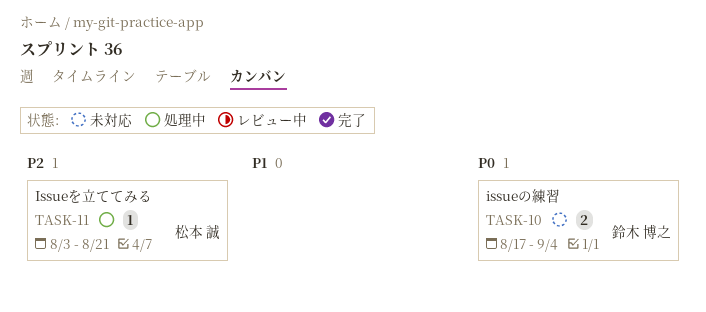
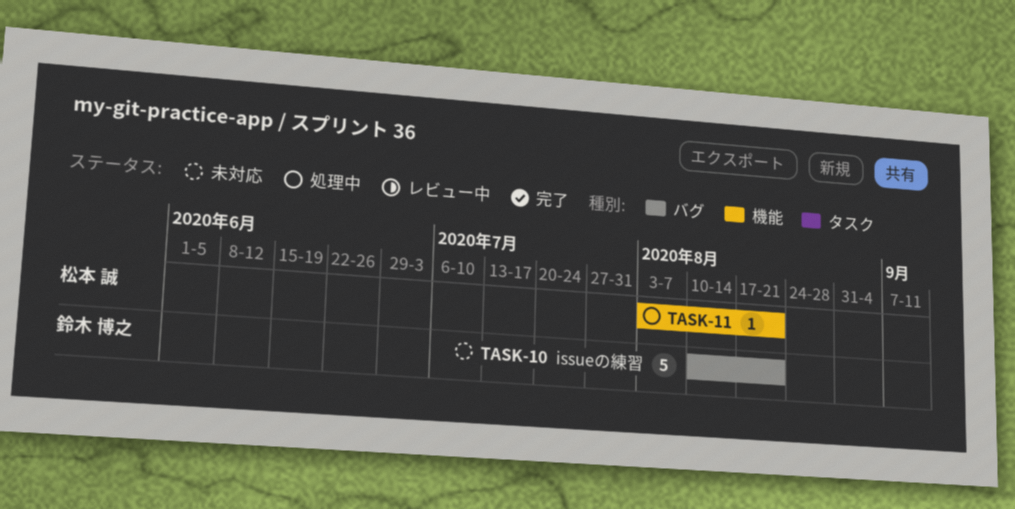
TASK-10, estimate: 2 -> 5
TASK-10, start: Aug 17 -> Aug 10
TASK-10, due: Sep 4 -> Aug 21

